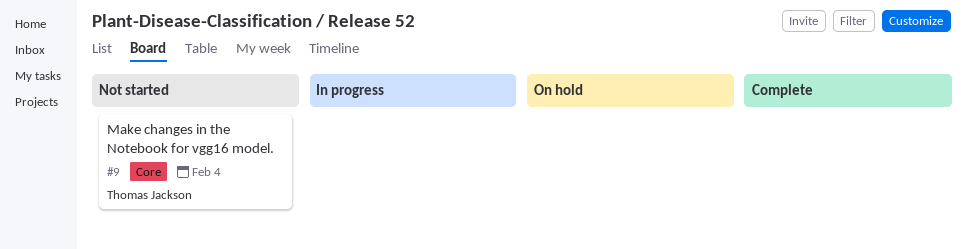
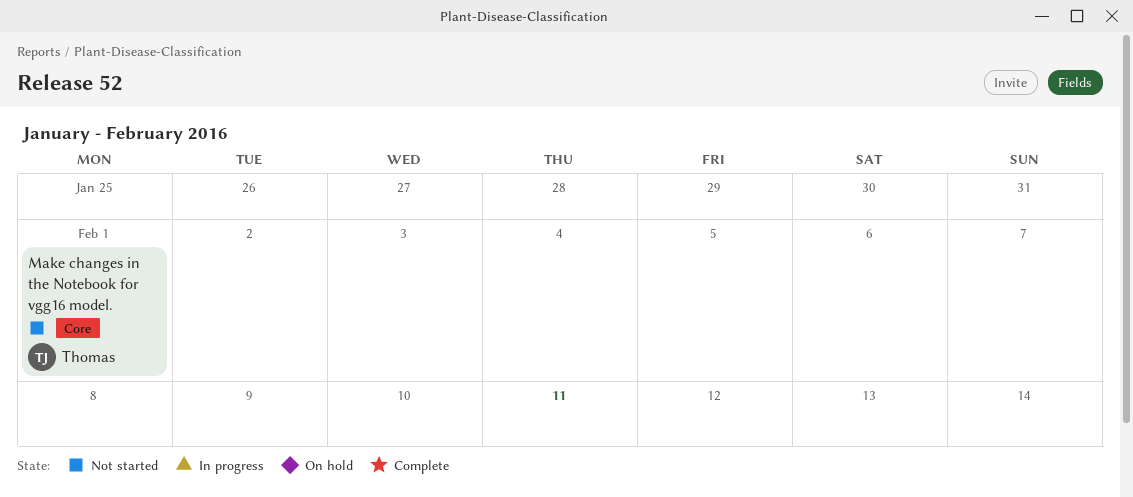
Make changes in the Notebook for vgg16 model., due: Feb 4 -> Feb 1

